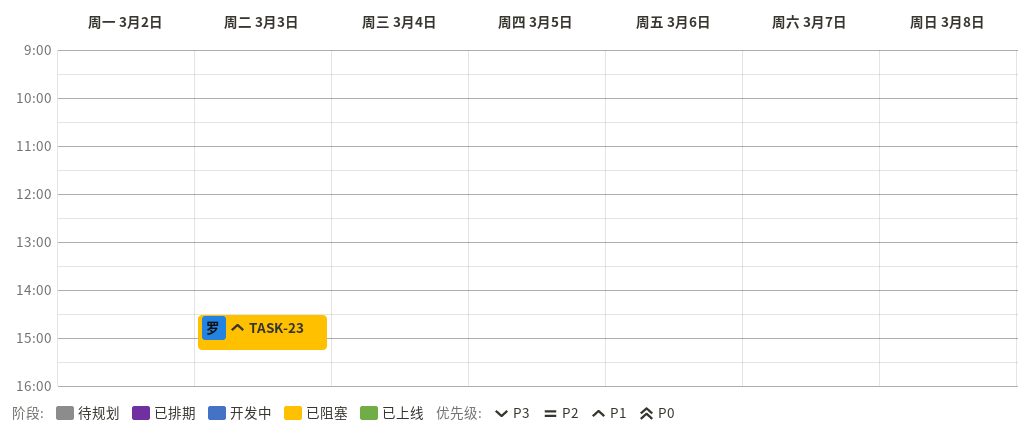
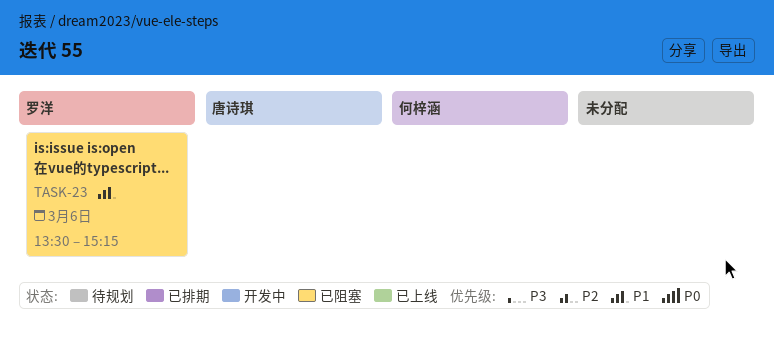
TASK-23, day: Mar 3 -> Mar 6
TASK-23, begins: 14:30 -> 13:30

